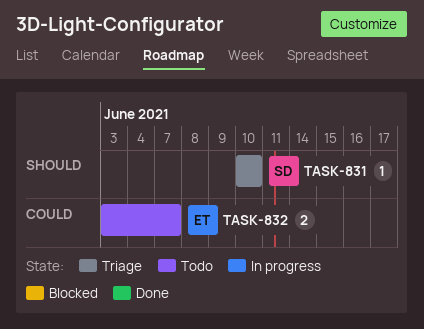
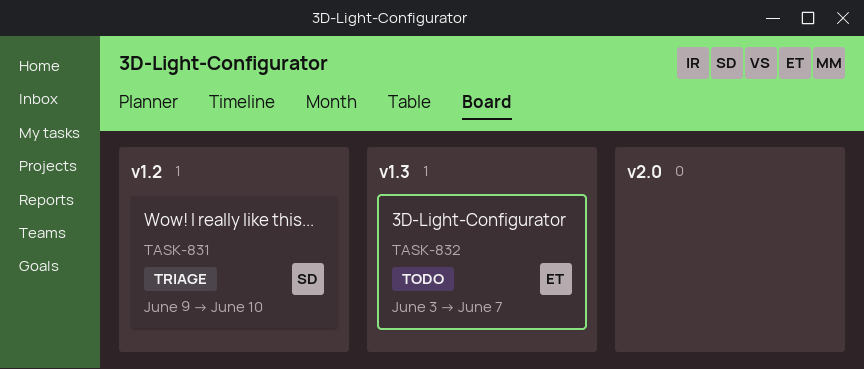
TASK-831, start: Jun 10 -> Jun 9

